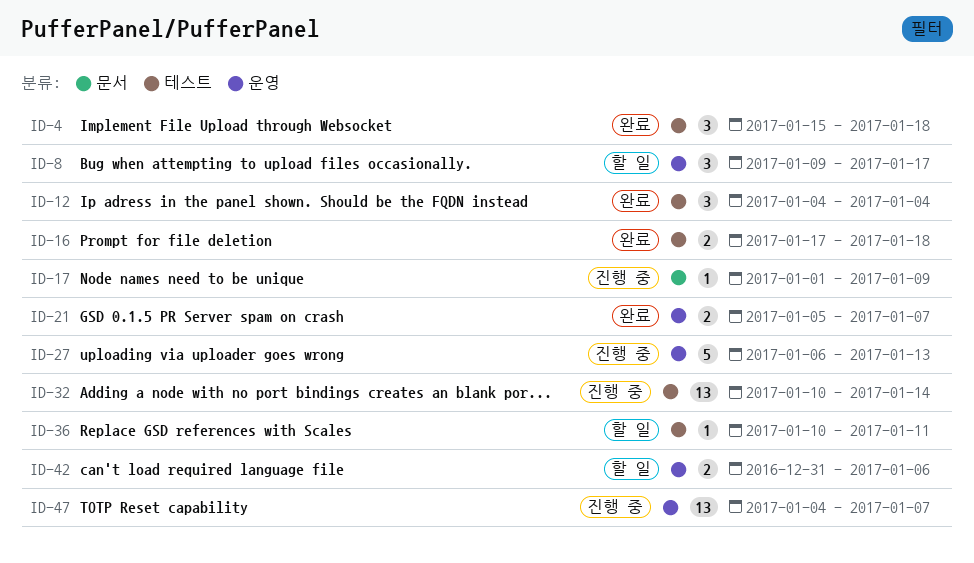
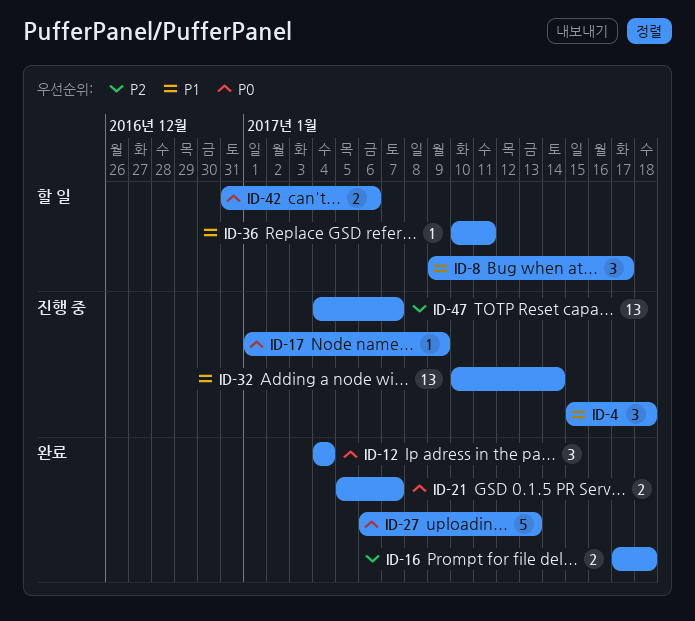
ID-4, status: 완료 -> 진행 중
ID-27, status: 진행 중 -> 완료

